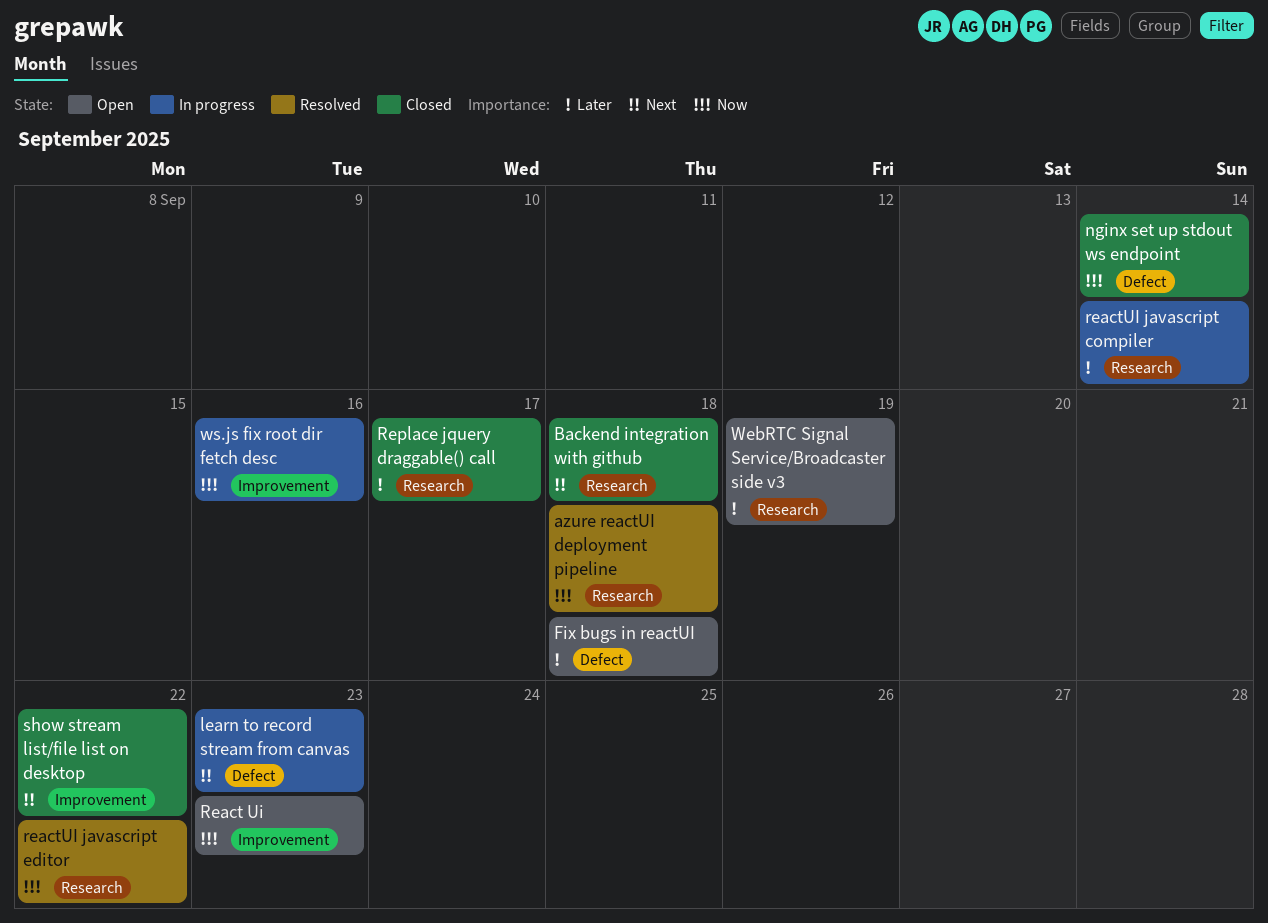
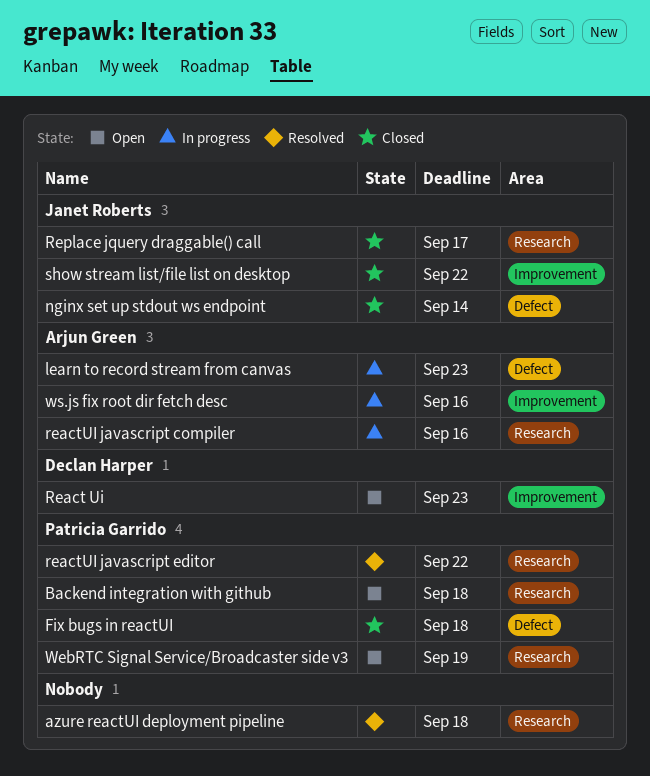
Backend integration with github, status: Closed -> Open
Fix bugs in reactUI, status: Open -> Closed
reactUI javascript compiler, due: Sep 14 -> Sep 16

